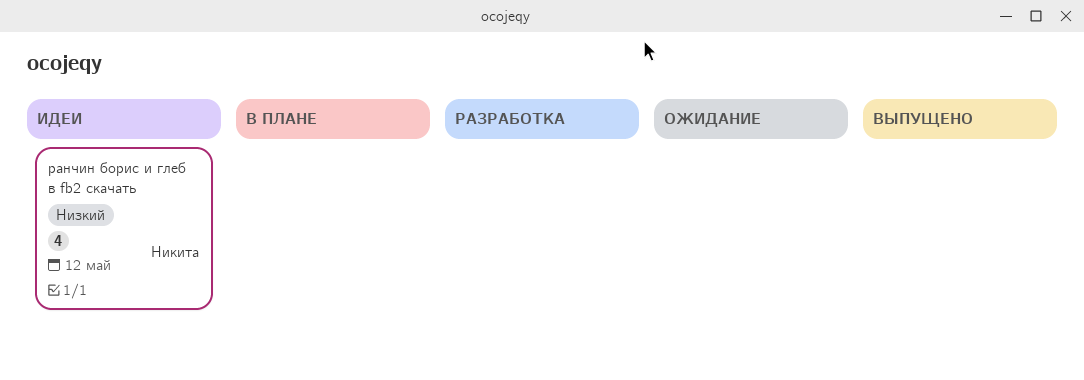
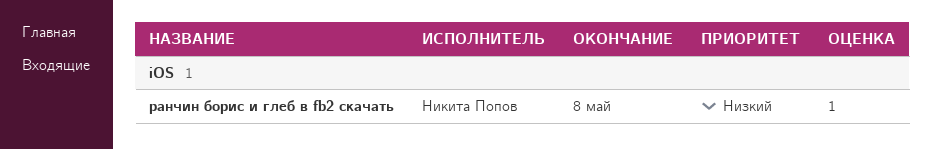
ранчин борис и глеб в fb2 скачать, estimate: 4 -> 1
ранчин борис и глеб в fb2 скачать, due: May 12 -> May 8

